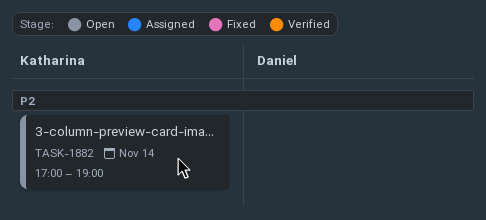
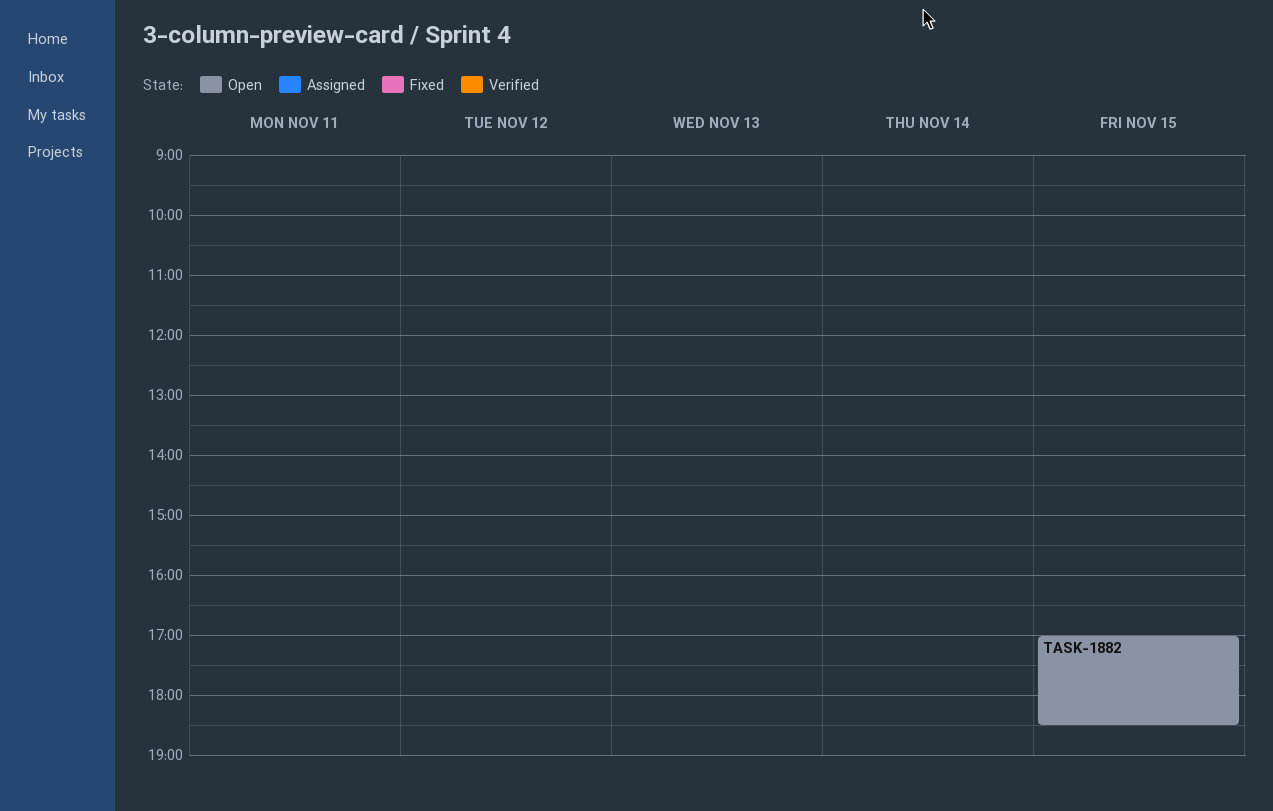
TASK-1882, day: Nov 14 -> Nov 15
TASK-1882, ends: 19:00 -> 18:30

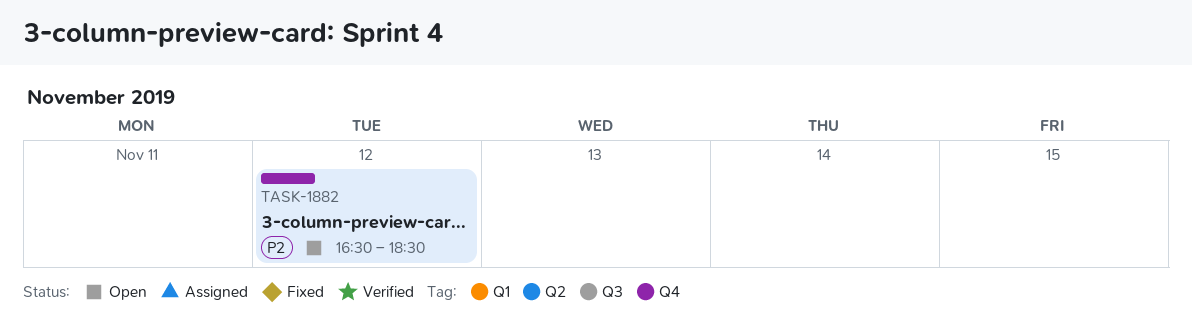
TASK-1882, day: Nov 15 -> Nov 12
TASK-1882, begins: 17:00 -> 16:30

